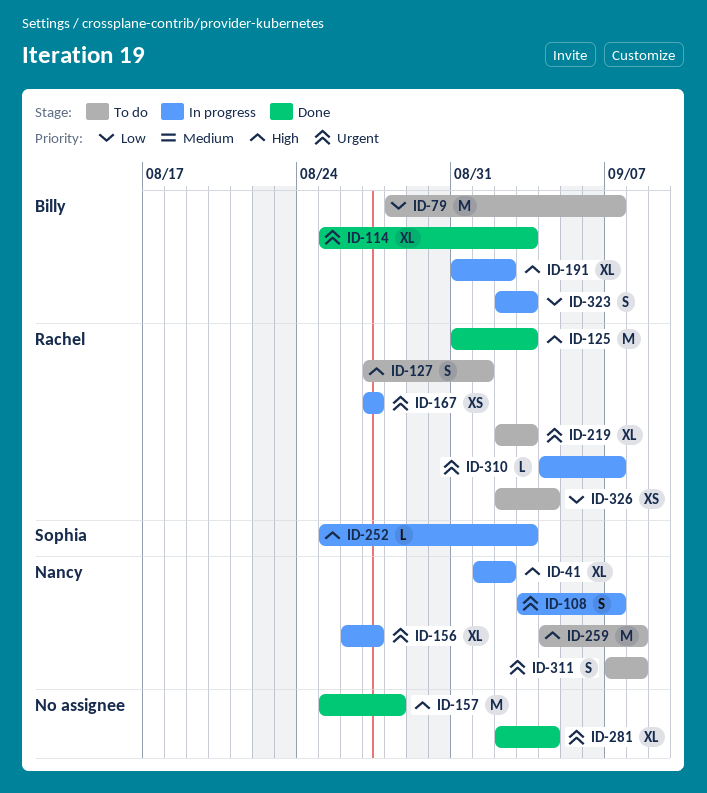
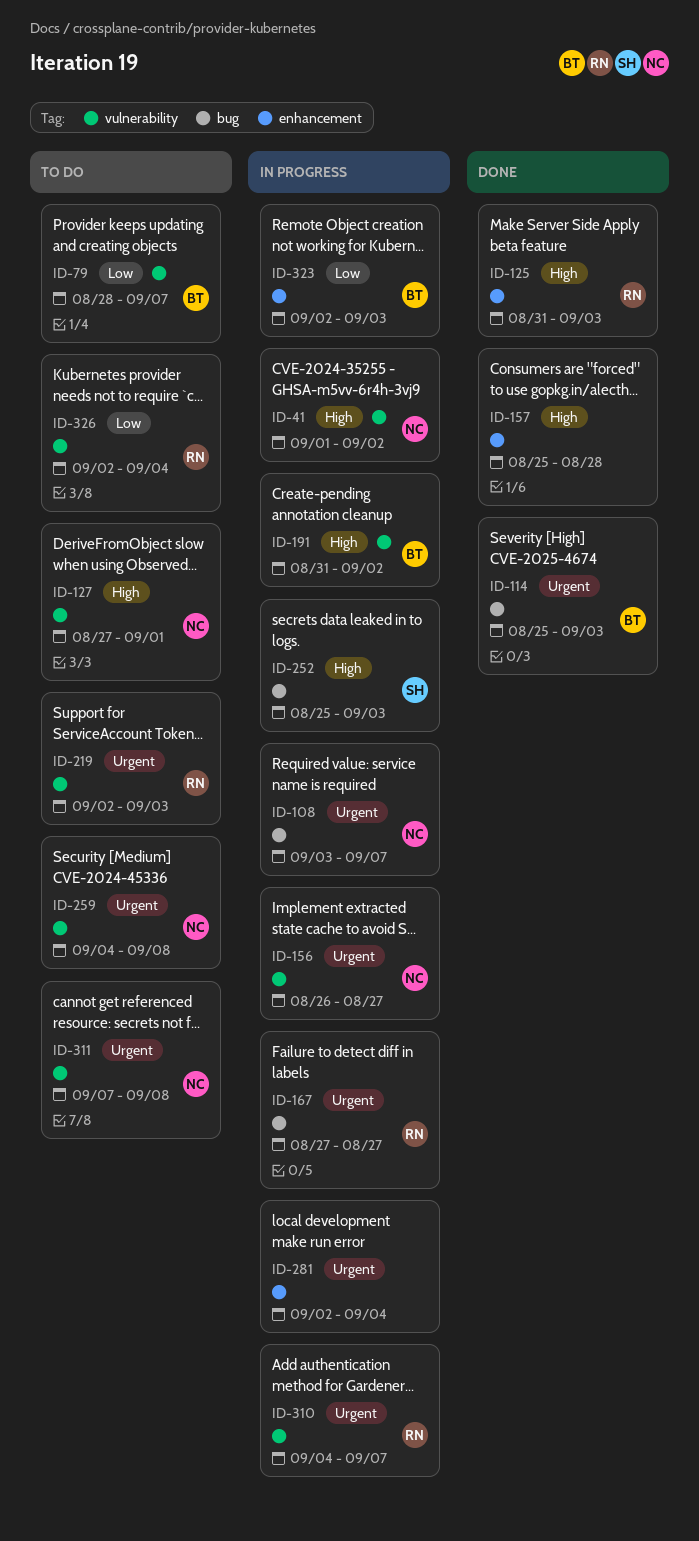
ID-127, owner: Rachel -> Nancy
ID-259, priority: High -> Urgent
ID-281, status: Done -> In progress

